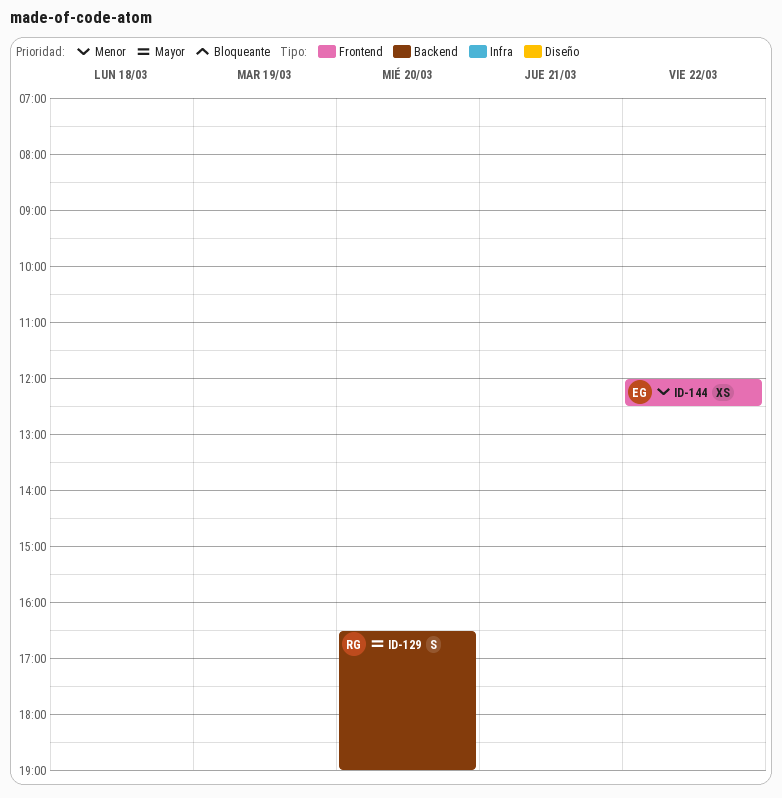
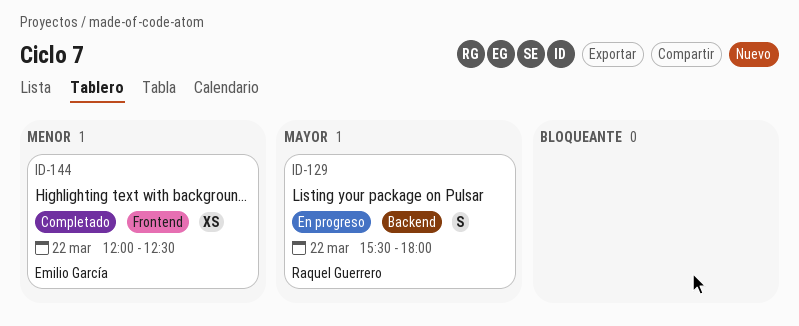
ID-129, day: Mar 20 -> Mar 22
ID-129, begins: 16:30 -> 15:30
ID-129, ends: 19:00 -> 18:00

